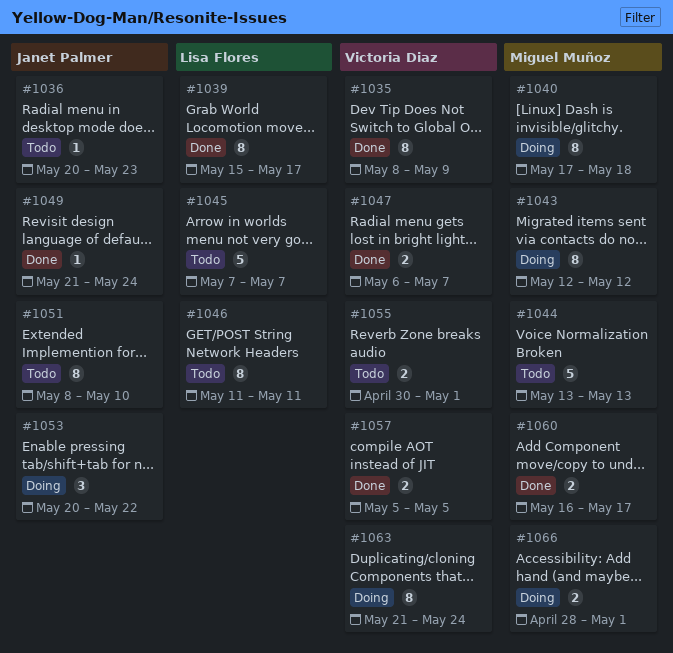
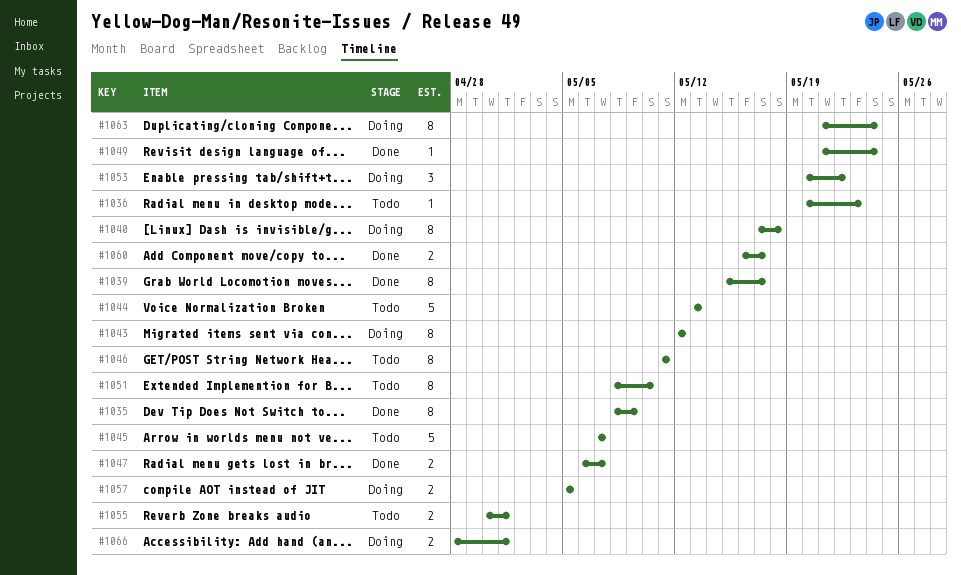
#1057, status: Done -> Doing

